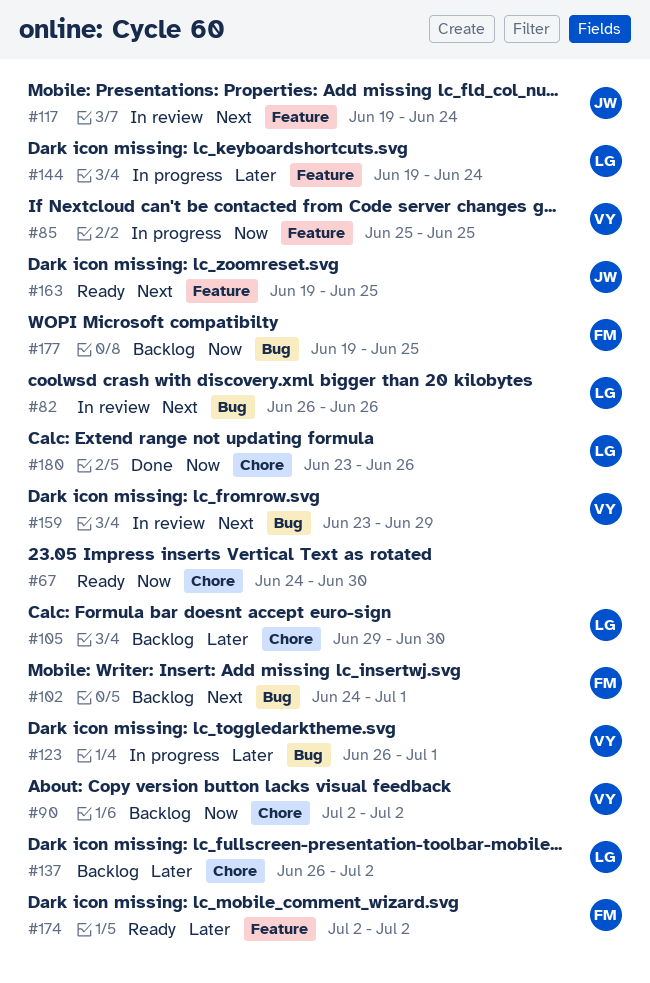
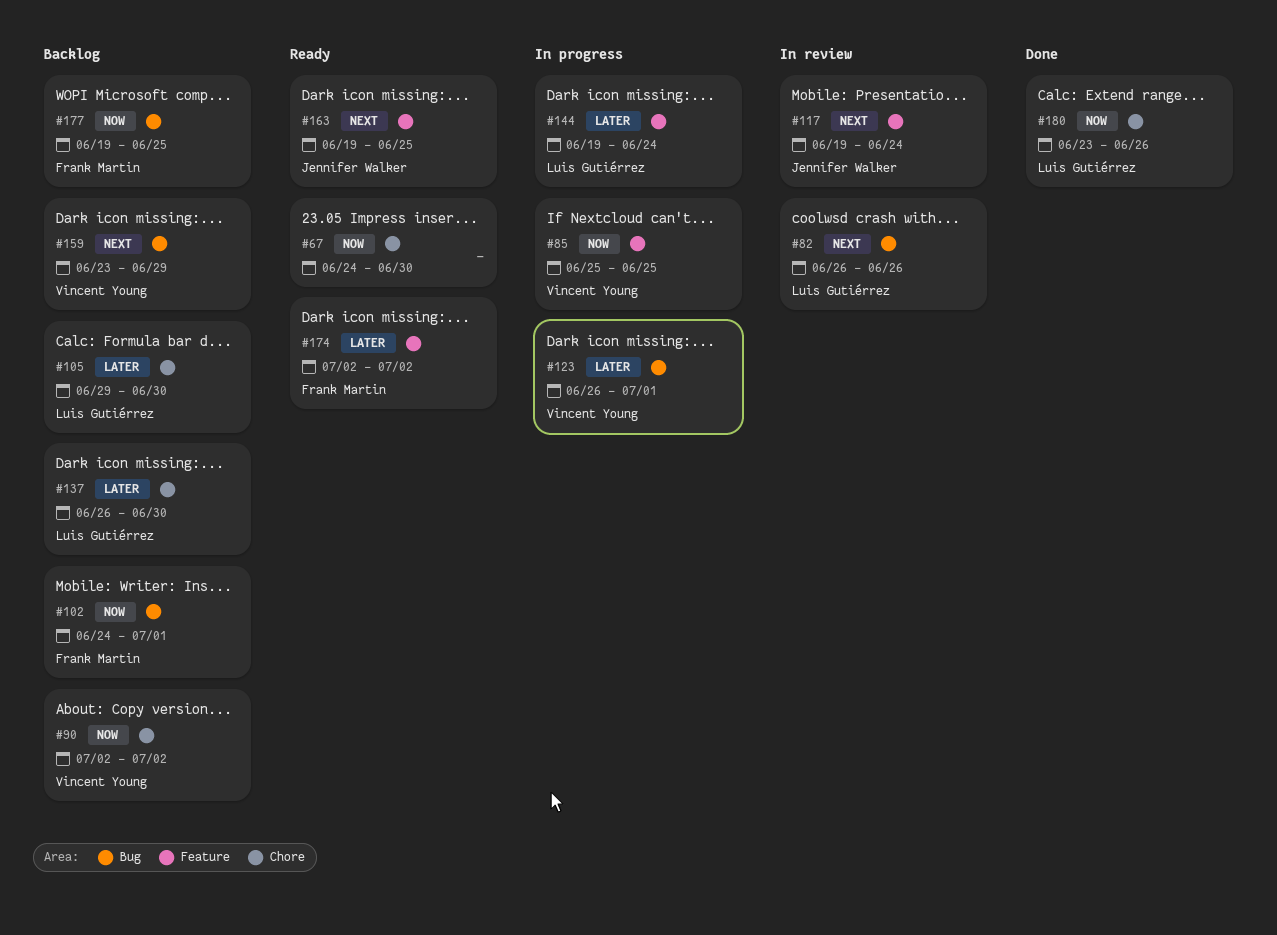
#102, priority: Next -> Now
#137, due: Jul 2 -> Jun 30
#159, status: In review -> Backlog

